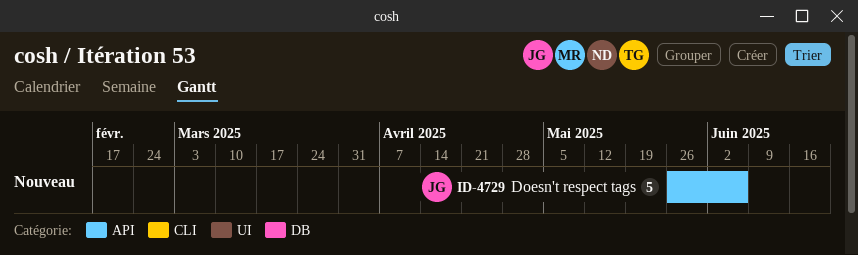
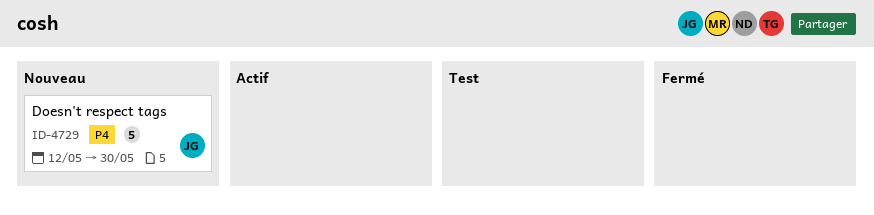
ID-4729, start: May 26 -> May 12
ID-4729, due: Jun 6 -> May 30

